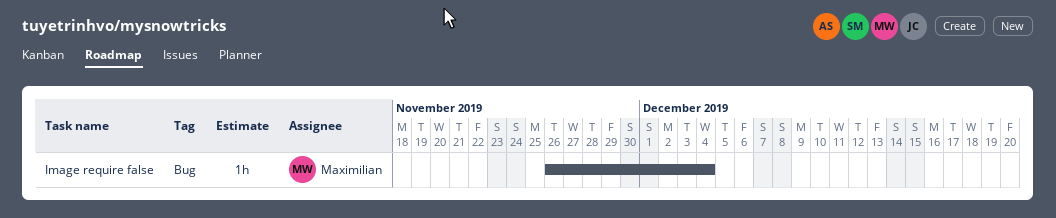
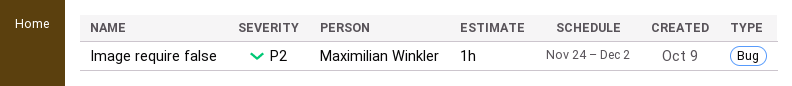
Image require false, start: Nov 26 -> Nov 24
Image require false, due: Dec 4 -> Dec 2

